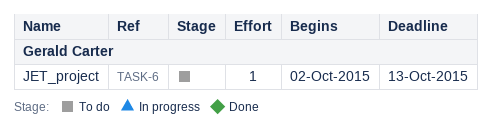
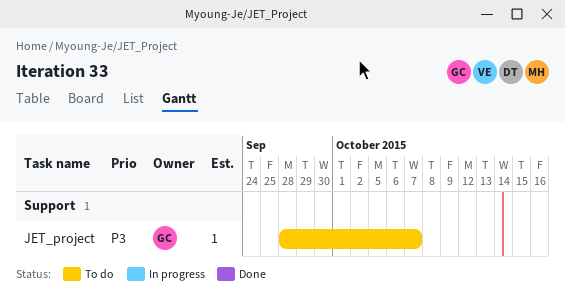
JET_project, start: Oct 2 -> Sep 28
JET_project, due: Oct 13 -> Oct 7

